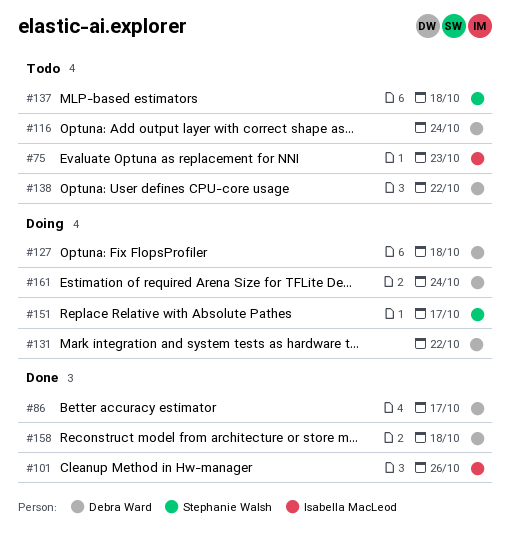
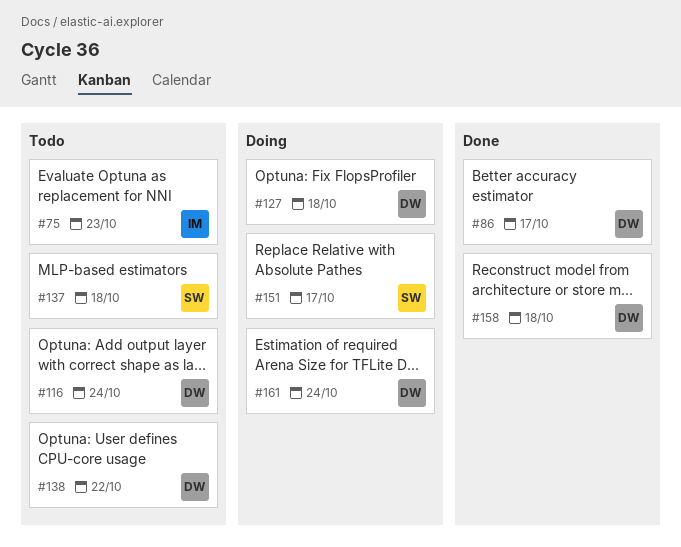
#101: present -> none
#131: present -> none

